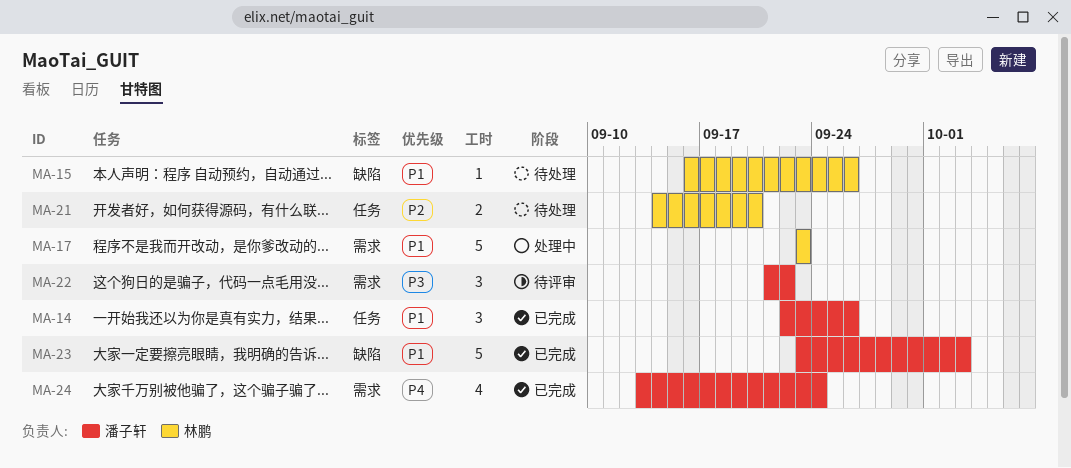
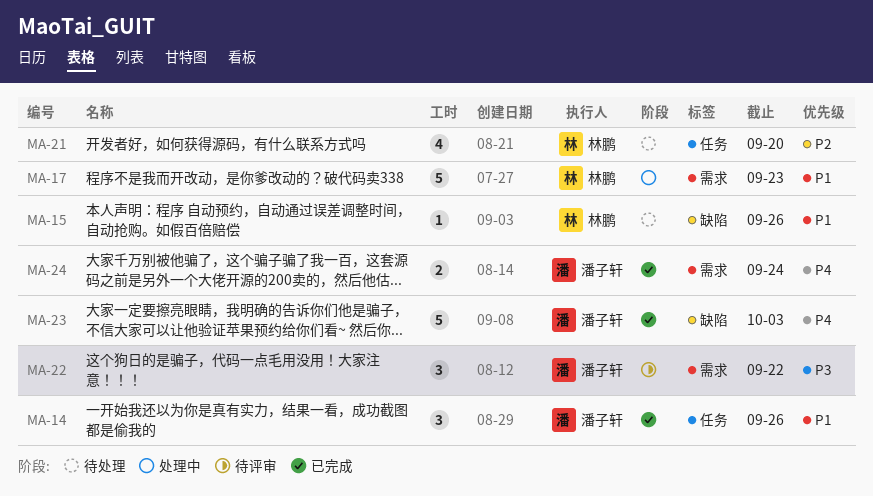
MA-21, estimate: 2 -> 4
MA-23, priority: P1 -> P4
MA-24, estimate: 4 -> 2

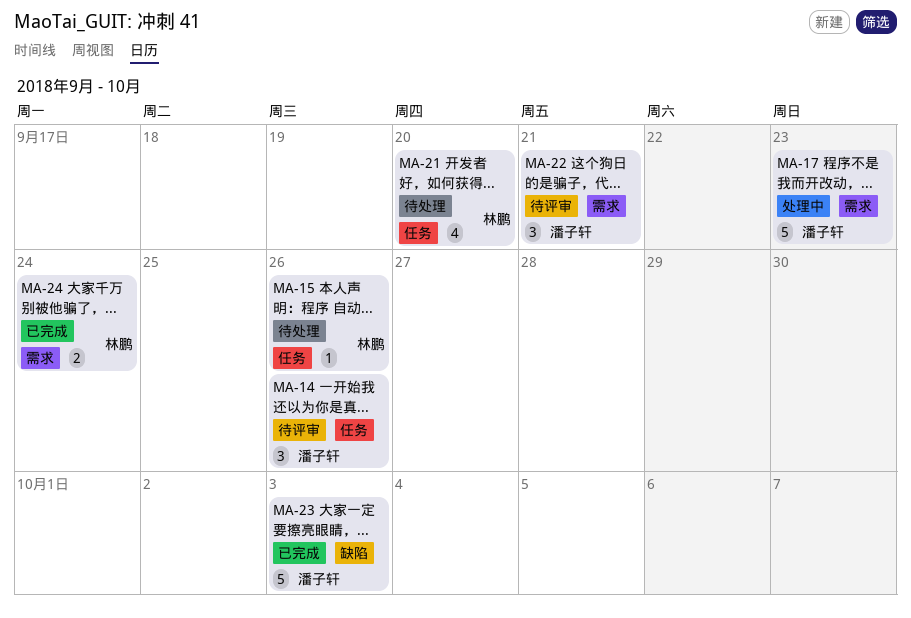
MA-14, status: 已完成 -> 待评审
MA-15, label: 缺陷 -> 任务
MA-17, owner: 林鹏 -> 潘子轩
MA-22, due: Sep 22 -> Sep 21
MA-24, owner: 潘子轩 -> 林鹏

